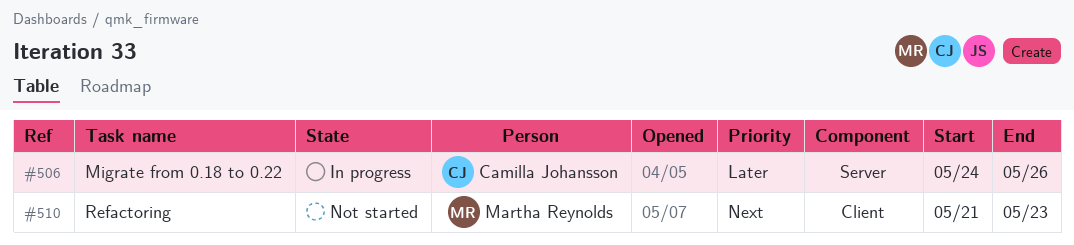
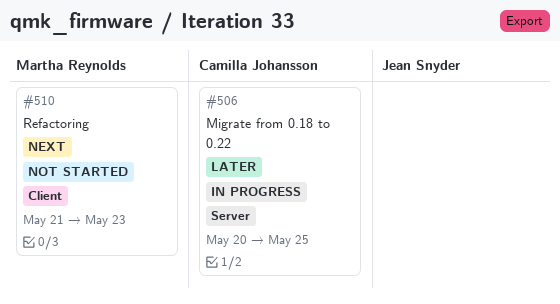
#506, start: May 24 -> May 20
#506, due: May 26 -> May 25

